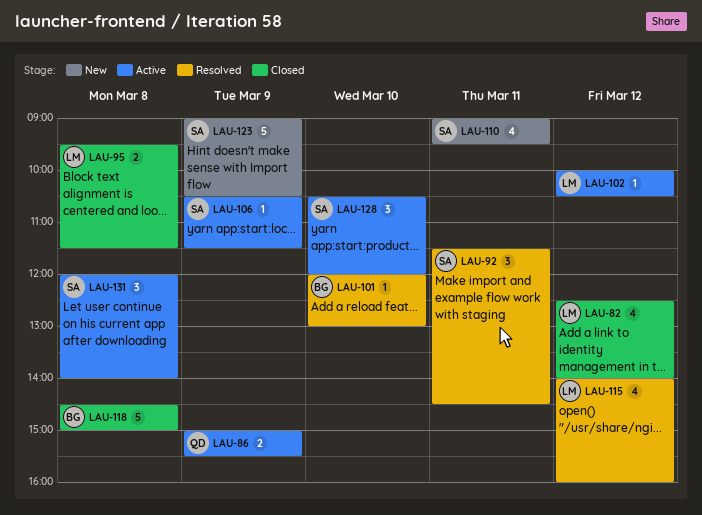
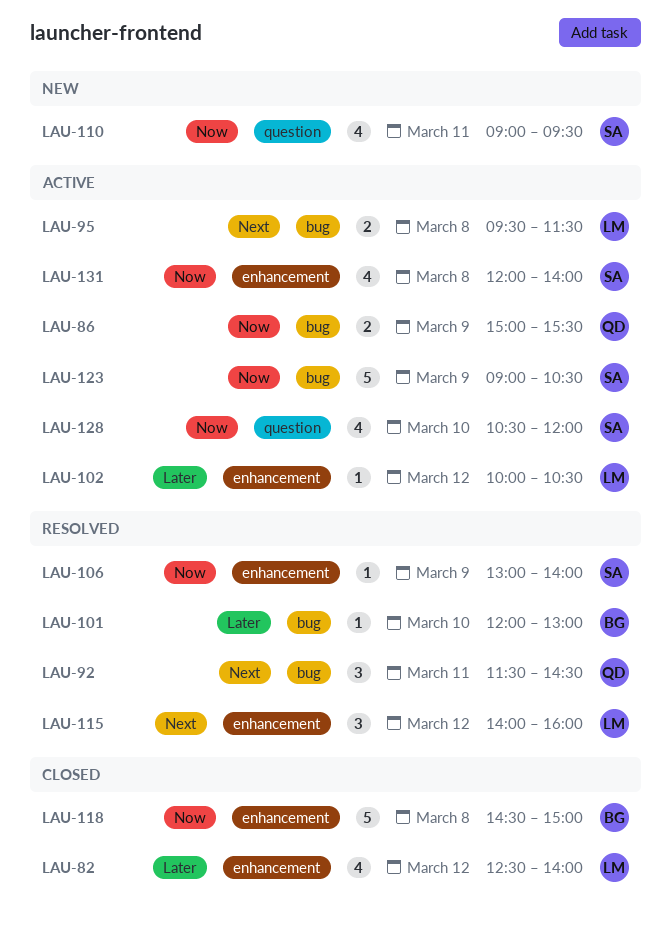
LAU-92, owner: SA -> QD
LAU-95, status: Closed -> Active
LAU-106, status: Active -> Resolved
LAU-106, begins: 10:30 -> 13:00
LAU-106, ends: 11:30 -> 14:00
LAU-115, estimate: 4 -> 3
LAU-123, status: New -> Active
LAU-128, estimate: 3 -> 4
LAU-131, estimate: 3 -> 4

